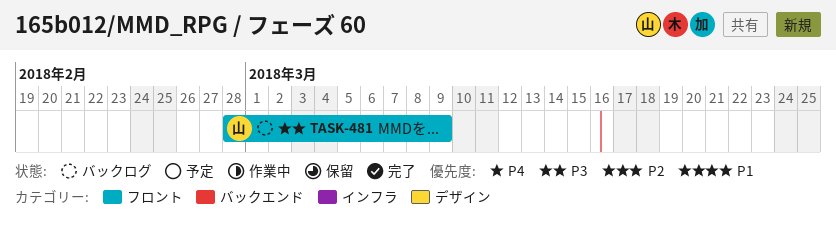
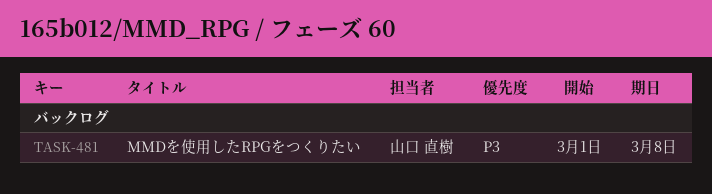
TASK-481, start: Feb 28 -> Mar 1
TASK-481, due: Mar 9 -> Mar 8

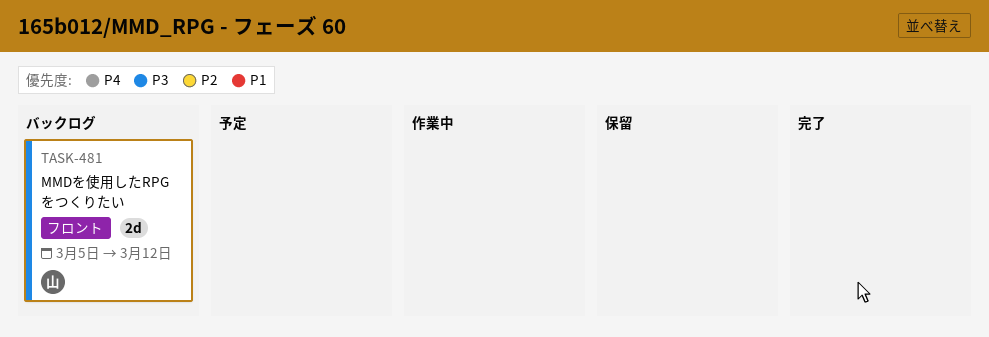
TASK-481, start: Mar 1 -> Mar 5
TASK-481, due: Mar 8 -> Mar 12

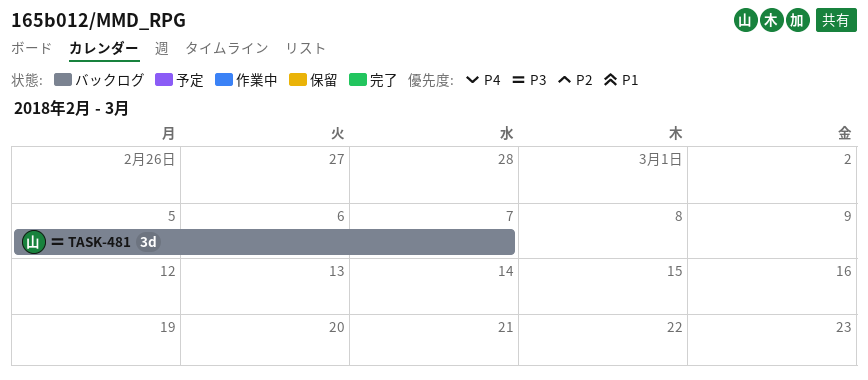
TASK-481, estimate: 2d -> 3d
TASK-481, due: Mar 12 -> Mar 7

